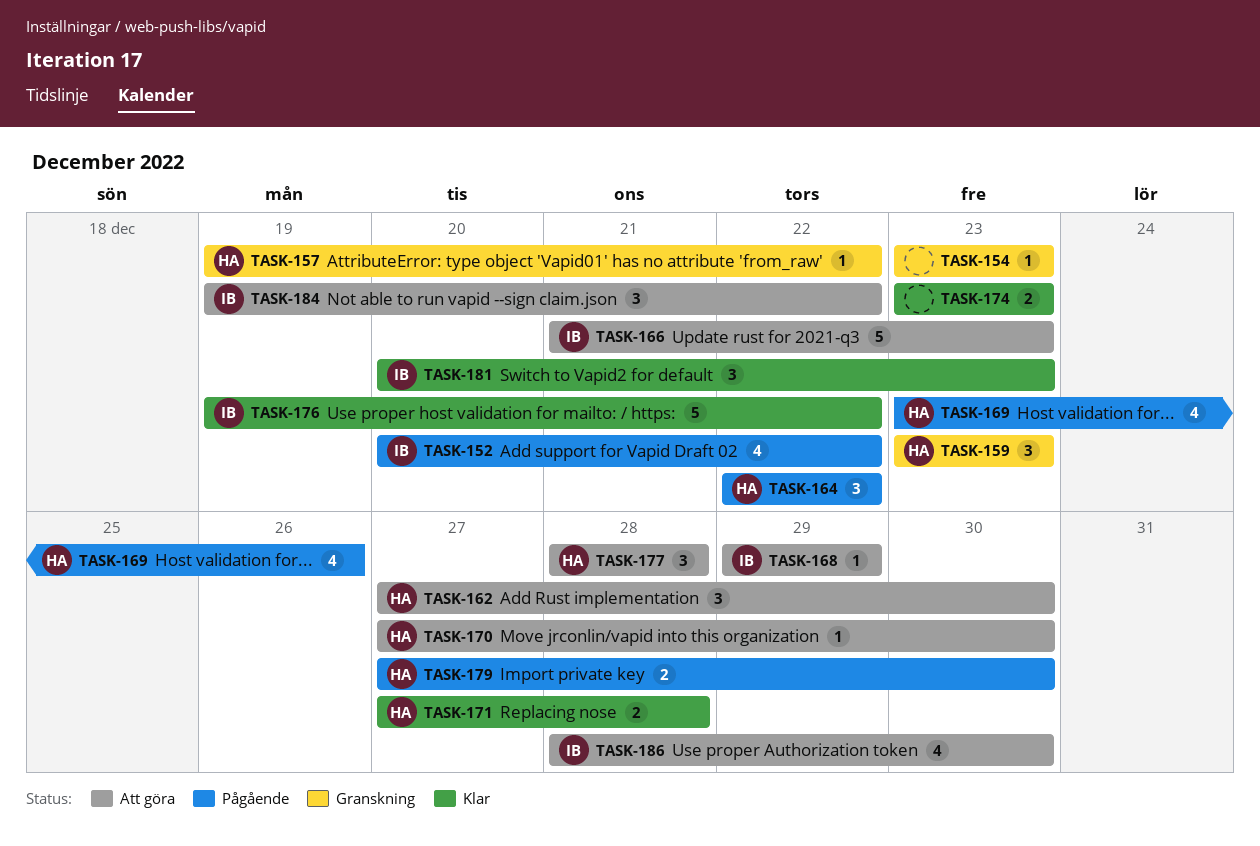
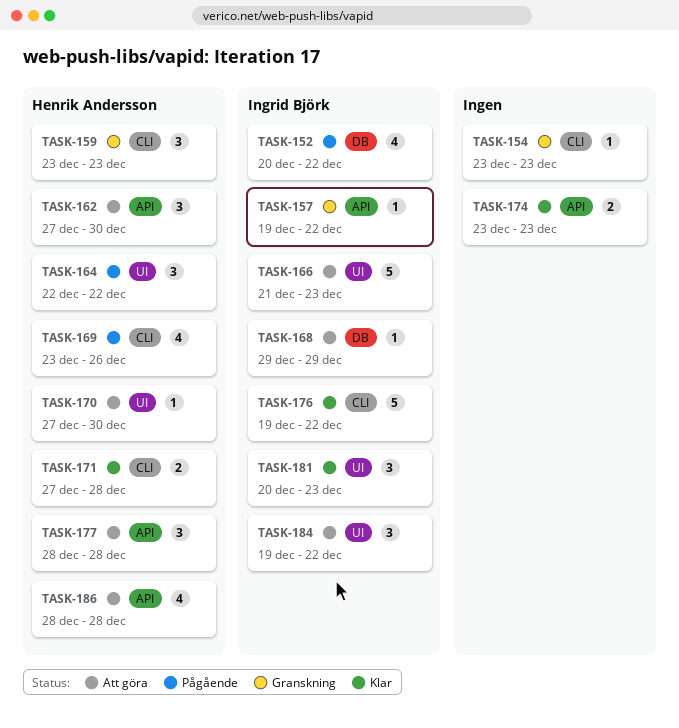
TASK-157, owner: Henrik Andersson -> Ingrid Björk
TASK-179: present -> none
TASK-186, owner: Ingrid Björk -> Henrik Andersson
TASK-186, due: Dec 30 -> Dec 28

